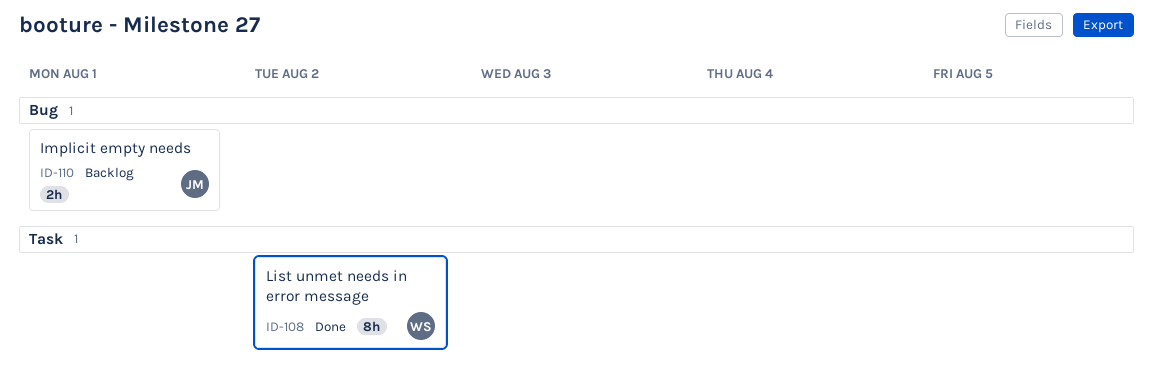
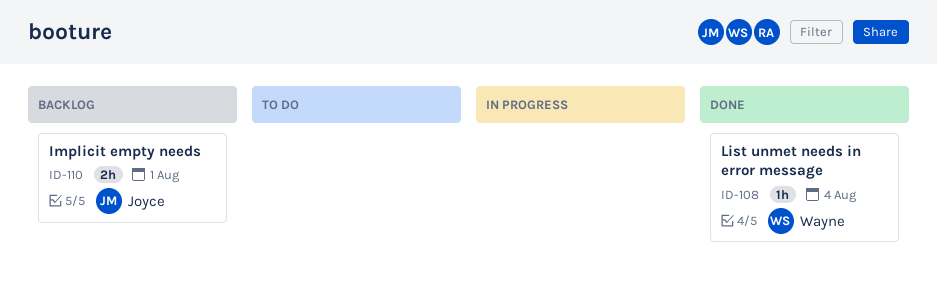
ID-108, estimate: 8h -> 1h
ID-108, due: Aug 2 -> Aug 4

